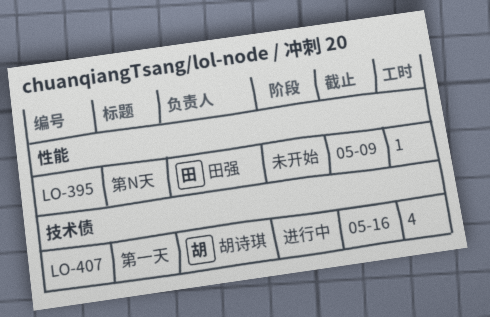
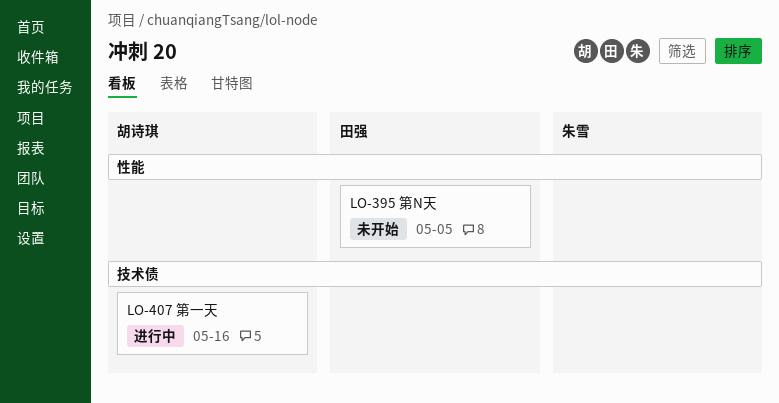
LO-395, due: May 9 -> May 5

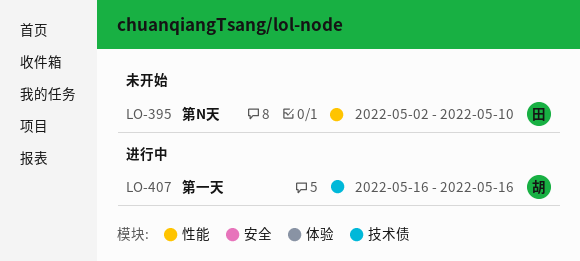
LO-395, due: May 5 -> May 10

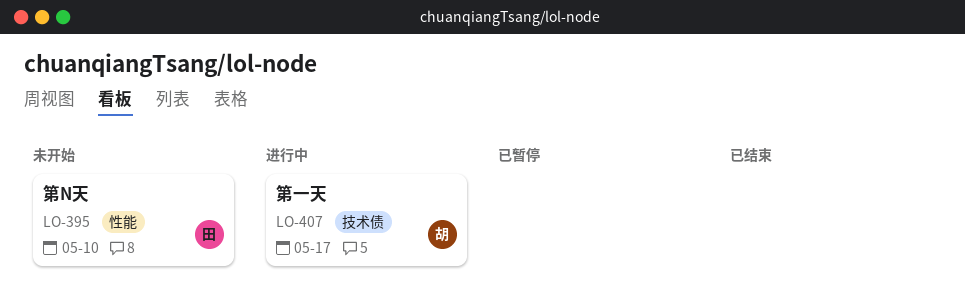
LO-407, due: May 16 -> May 17

